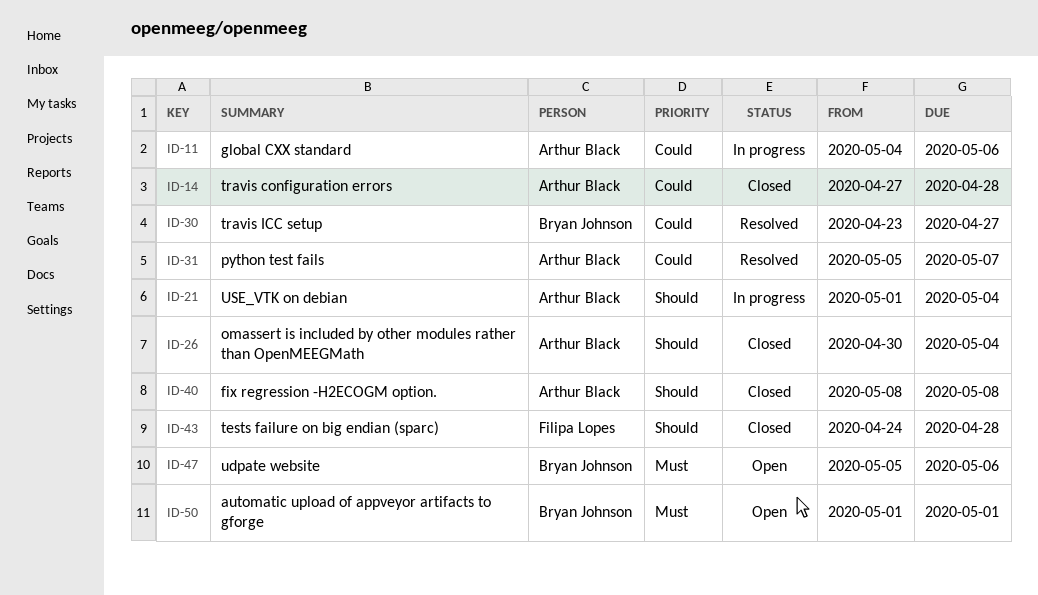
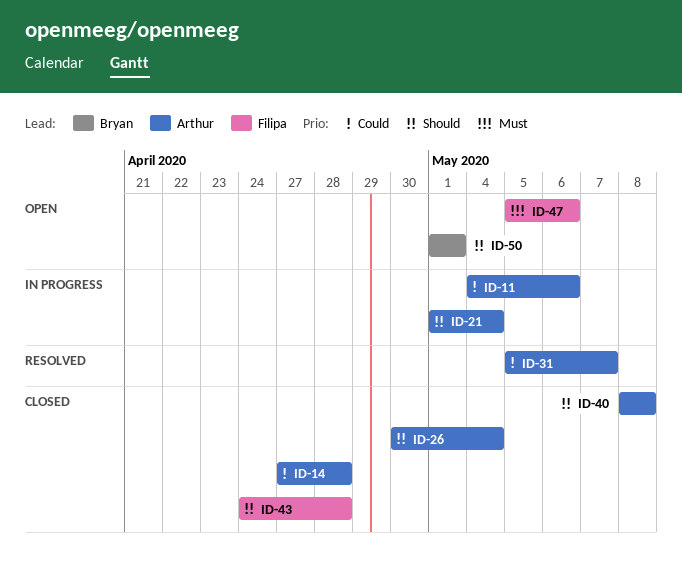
ID-30: present -> none
ID-47, owner: Bryan Johnson -> Filipa Lopes
ID-50, priority: Must -> Should

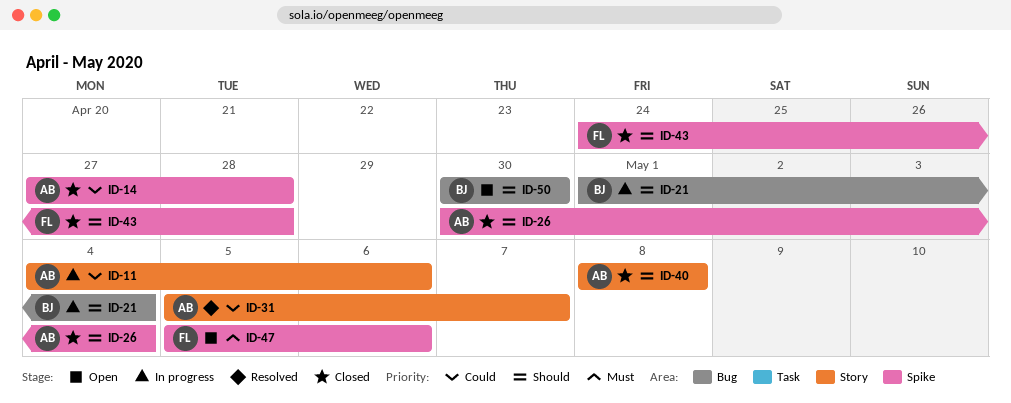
ID-21, owner: Arthur -> Bryan
ID-50, start: May 1 -> Apr 30
ID-50, due: May 1 -> Apr 30

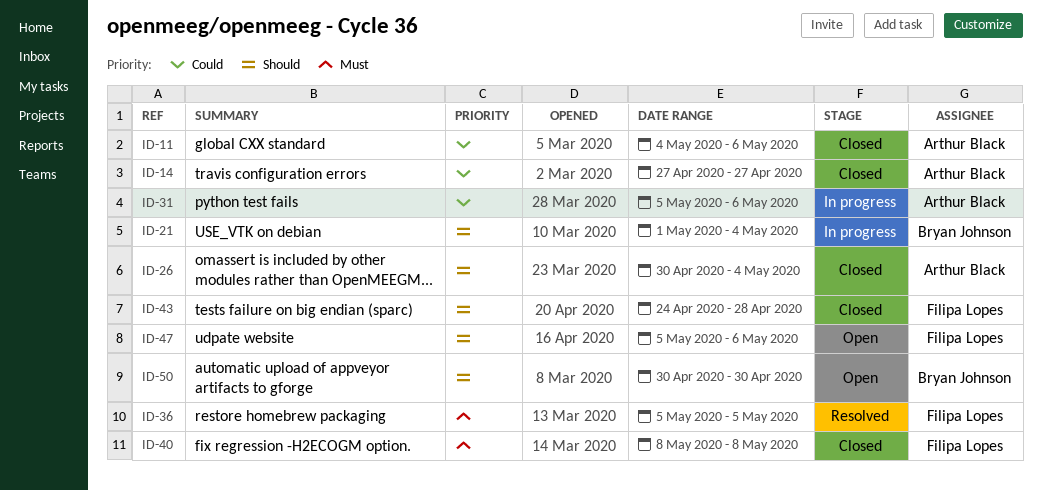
ID-11, status: In progress -> Closed
ID-14, due: Apr 28 -> Apr 27
ID-31, status: Resolved -> In progress
ID-31, due: May 7 -> May 6
ID-36: none -> present
ID-40, owner: Arthur Black -> Filipa Lopes
ID-40, priority: Should -> Must
ID-47, priority: Must -> Should

